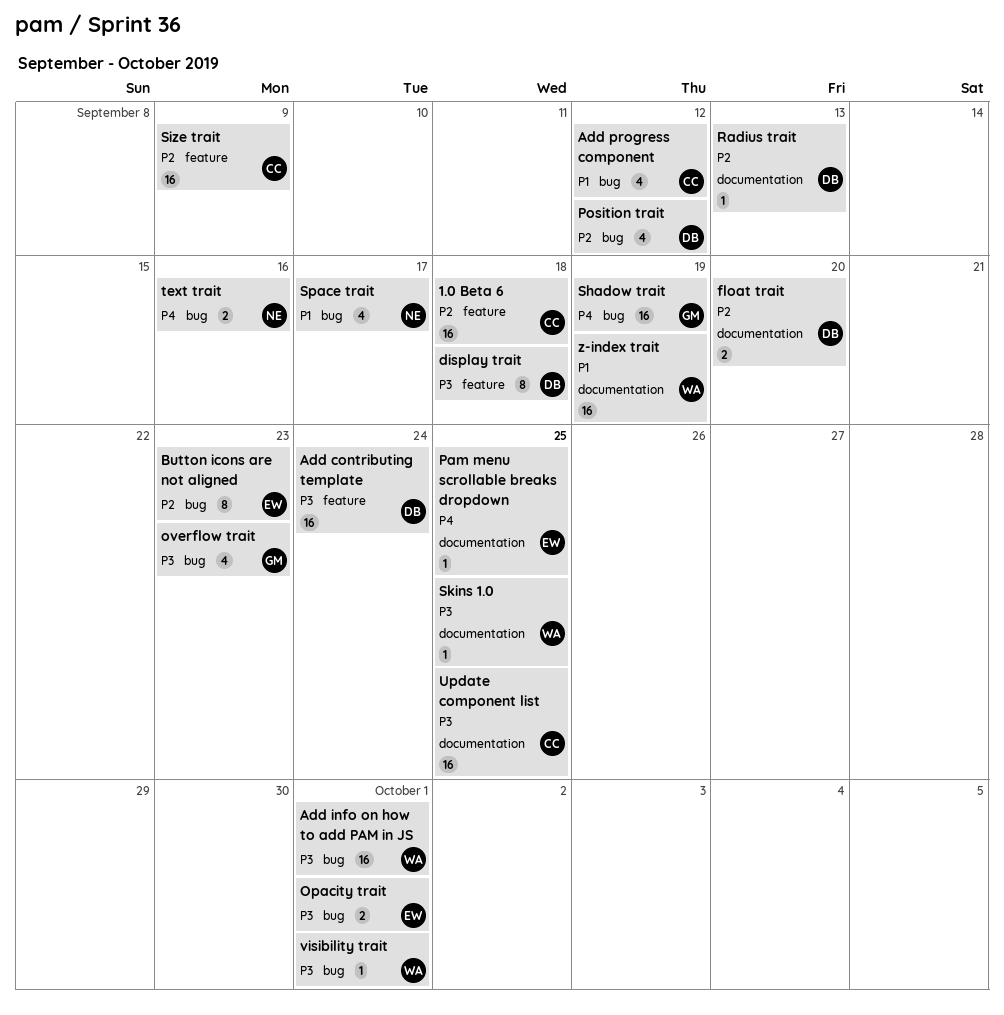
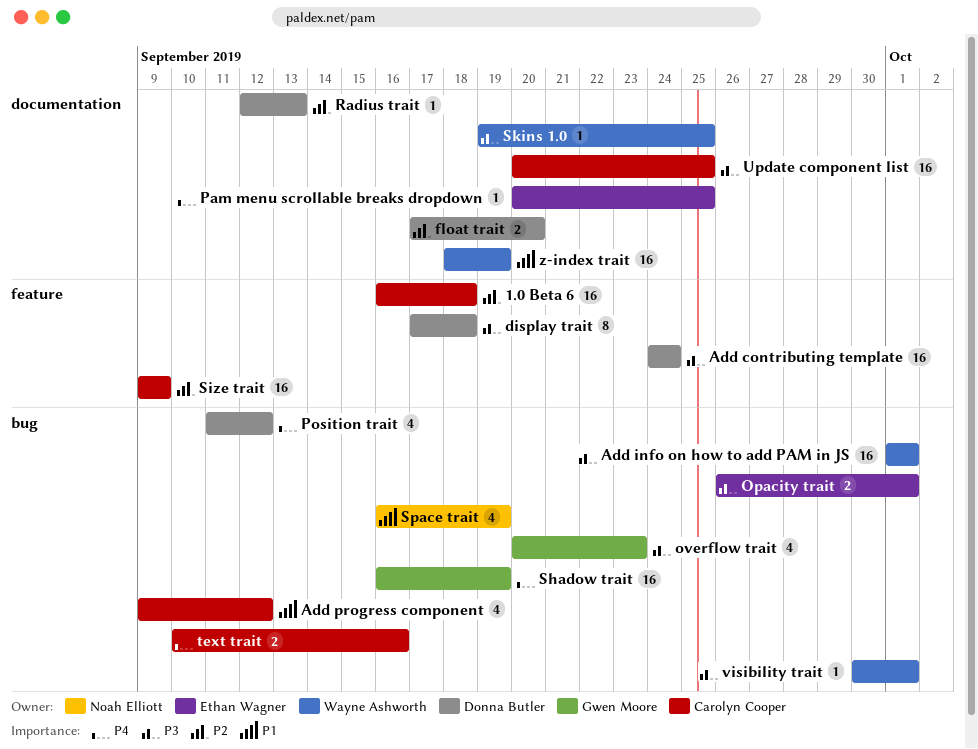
Button icons are not aligned: present -> none
Position trait, priority: P2 -> P4
Space trait, due: Sep 17 -> Sep 19
text trait, owner: Noah Elliott -> Carolyn Cooper

